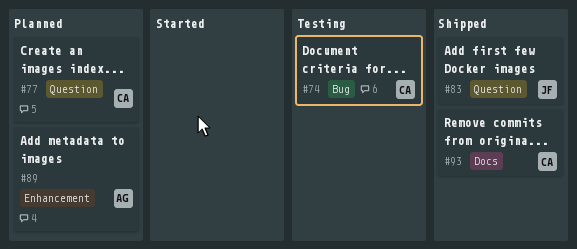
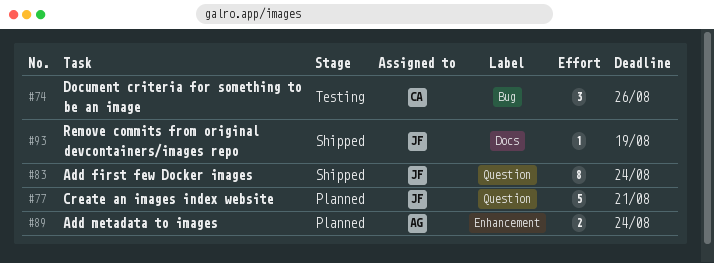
#77, owner: CA -> JF
#93, owner: CA -> JF

